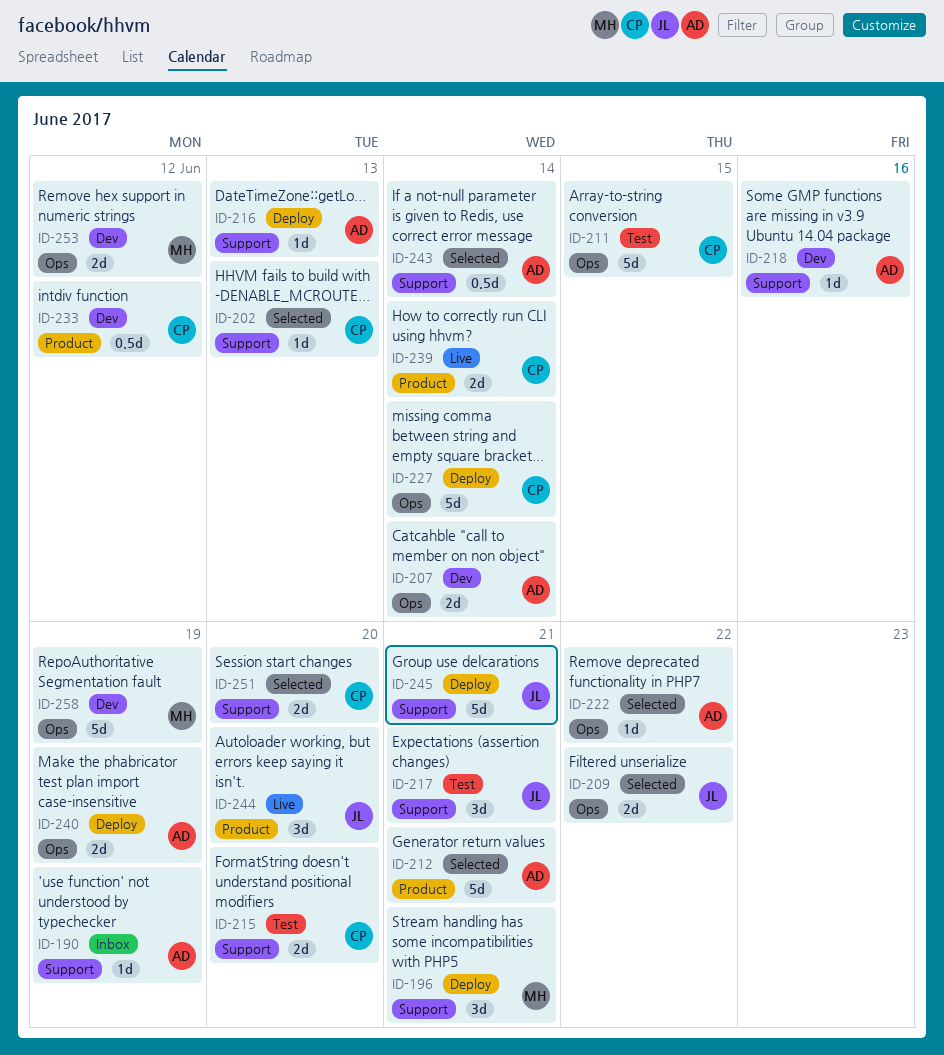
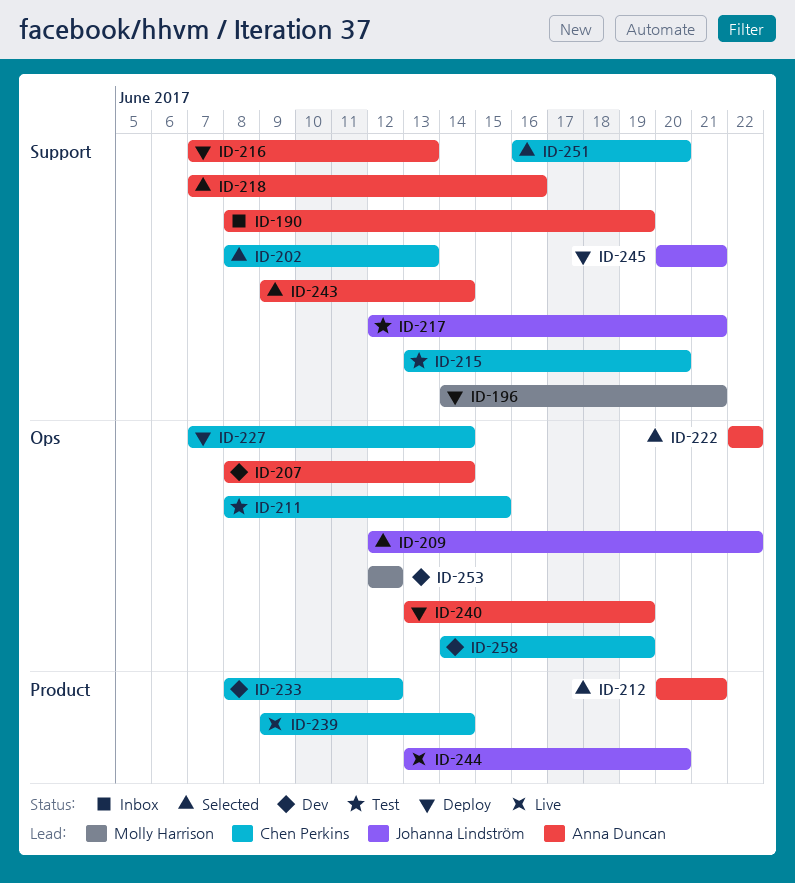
ID-218, status: Dev -> Selected
ID-258, owner: Molly Harrison -> Chen Perkins

